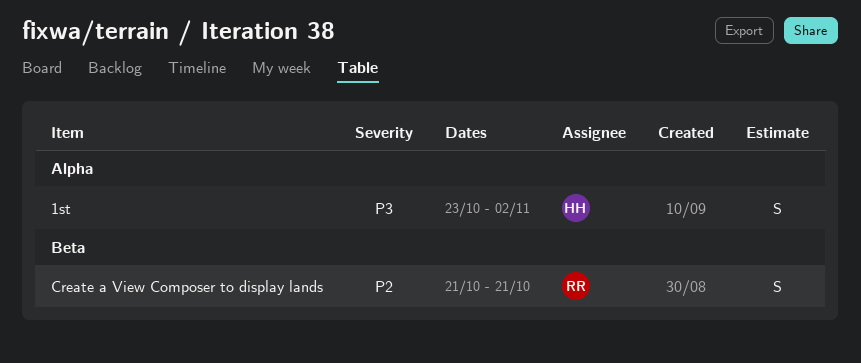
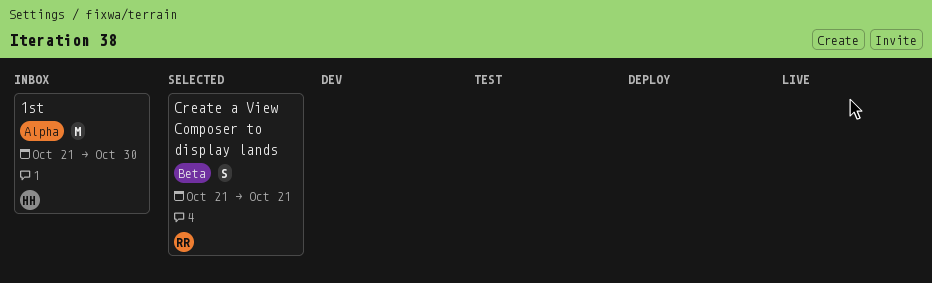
1st, estimate: S -> M
1st, start: Oct 23 -> Oct 21
1st, due: Nov 2 -> Oct 30

